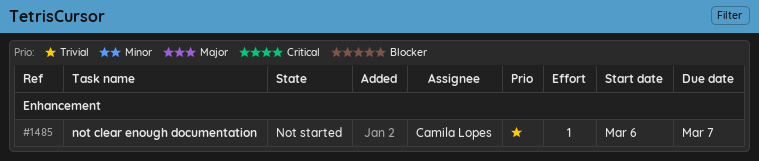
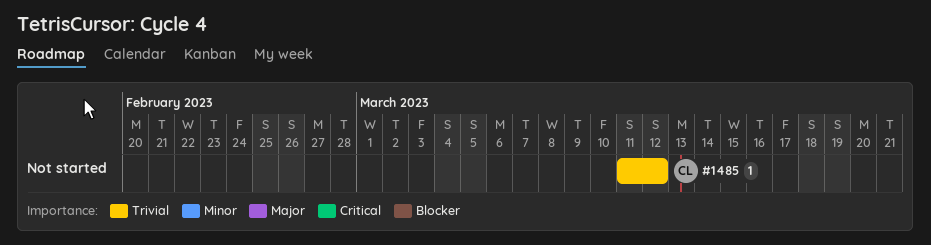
#1485, start: Mar 6 -> Mar 11
#1485, due: Mar 7 -> Mar 12

